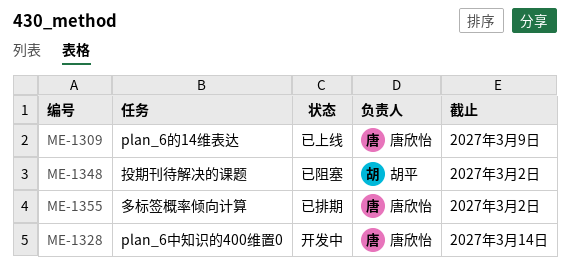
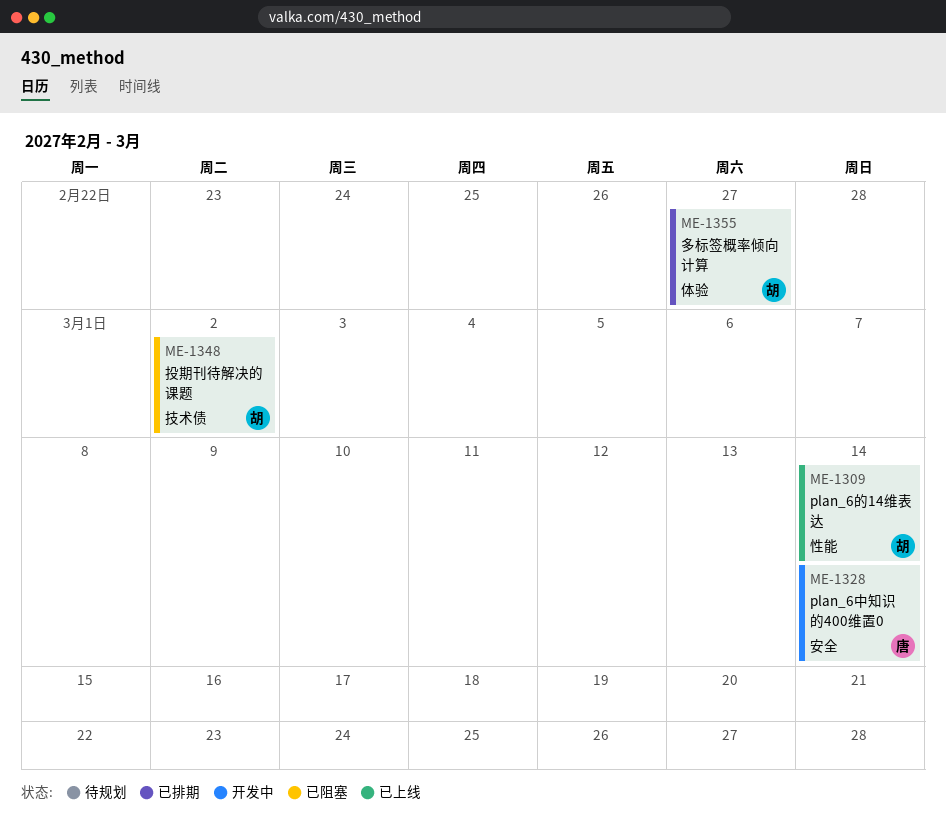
ME-1309, owner: 唐欣怡 -> 胡平
ME-1309, due: Mar 9 -> Mar 14
ME-1355, owner: 唐欣怡 -> 胡平
ME-1355, due: Mar 2 -> Feb 27

